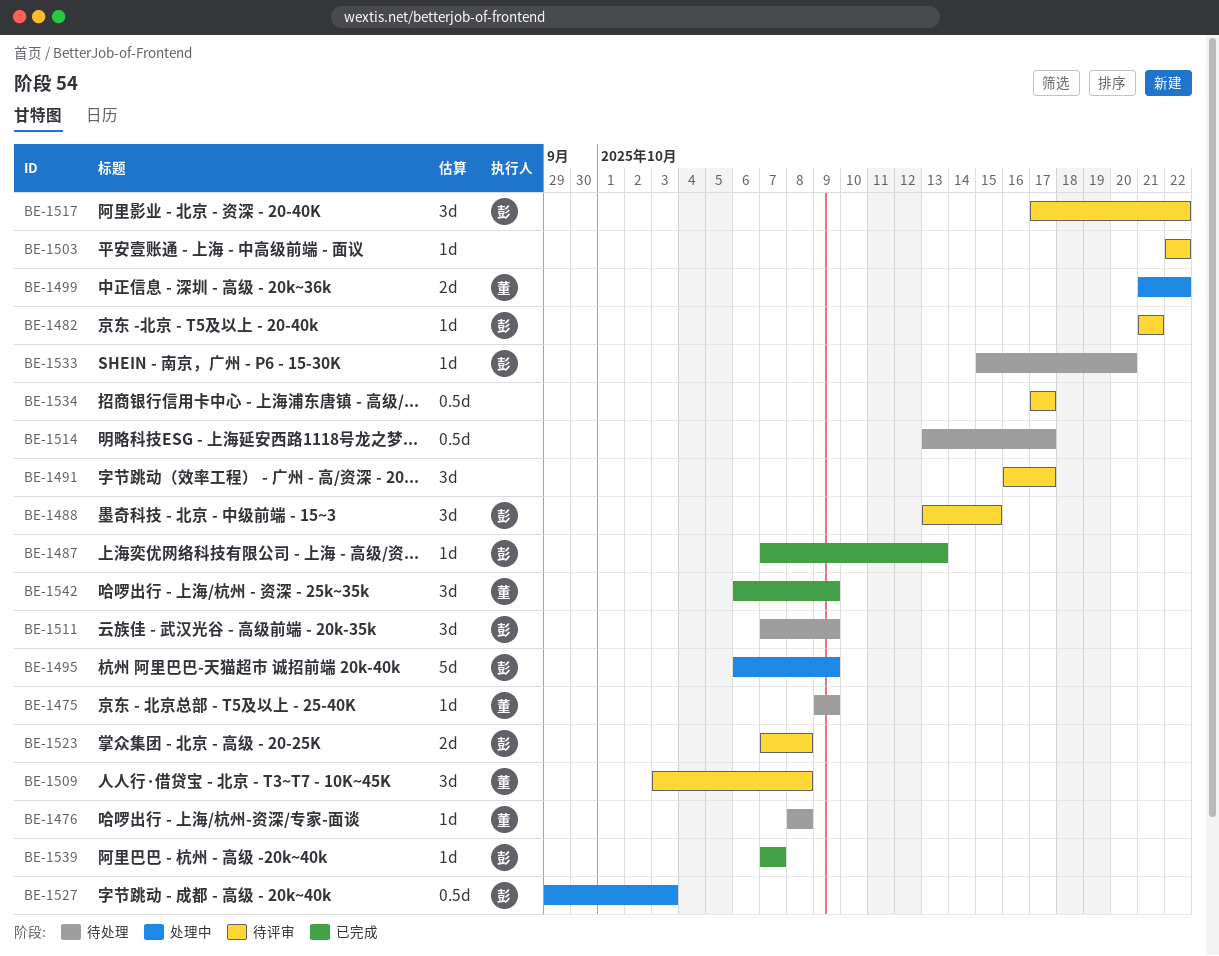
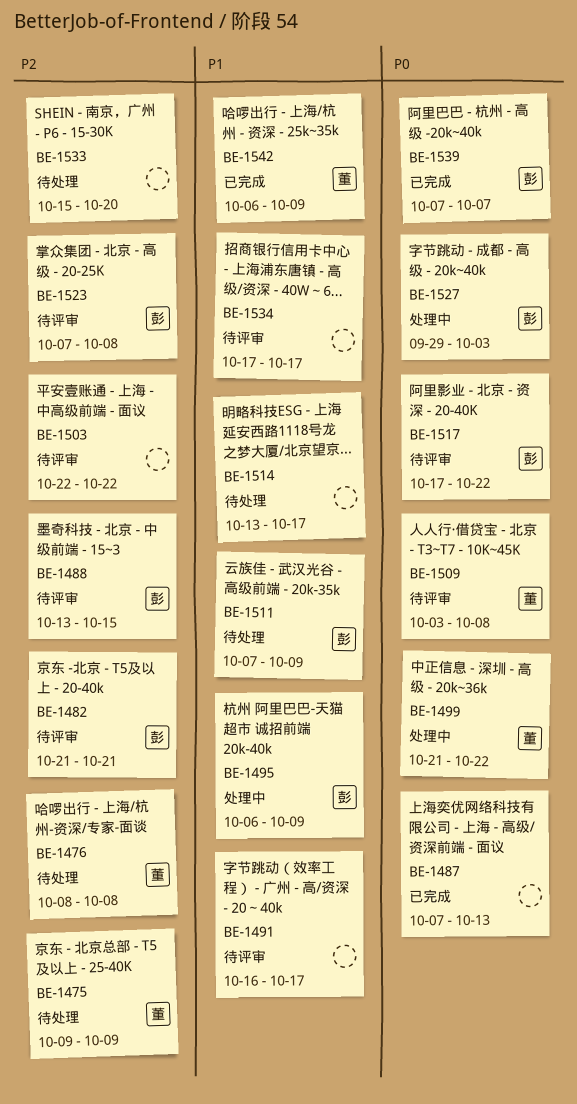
BE-1487, owner: 彭 -> none
BE-1533, owner: 彭 -> none

